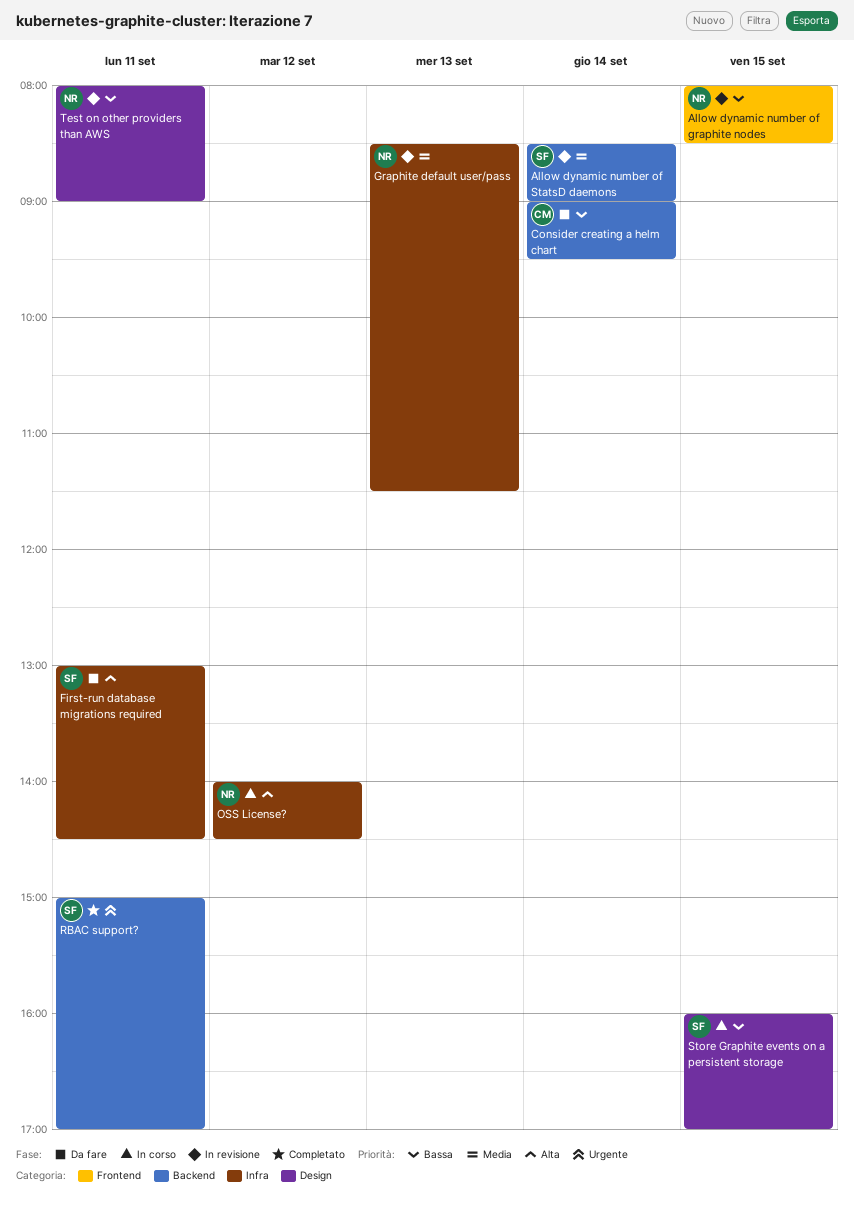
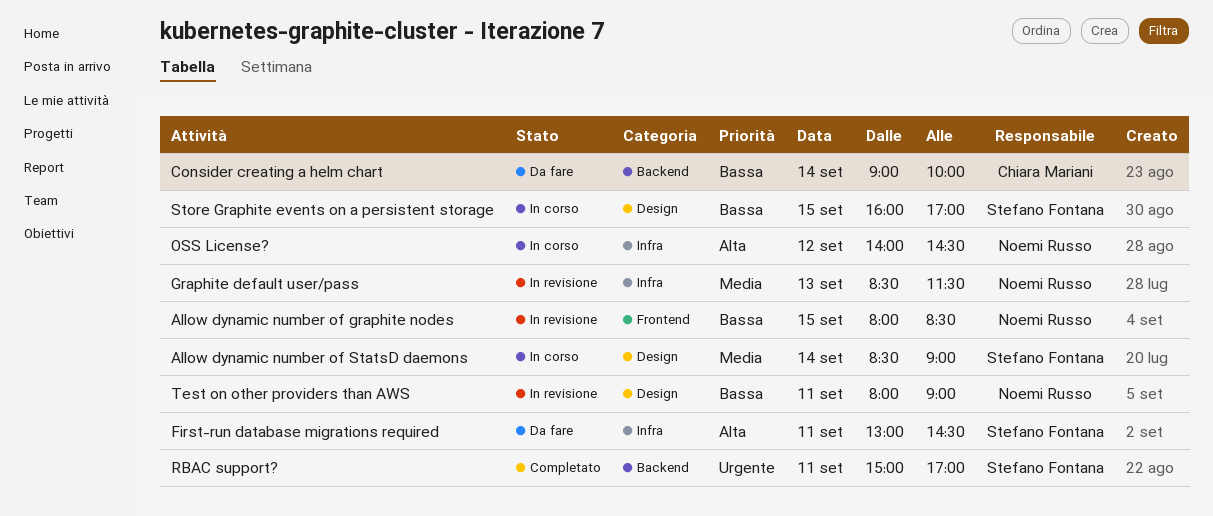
Allow dynamic number of StatsD daemons, status: In revisione -> In corso
Allow dynamic number of StatsD daemons, label: Backend -> Design
Consider creating a helm chart, ends: 09:30 -> 10:00

